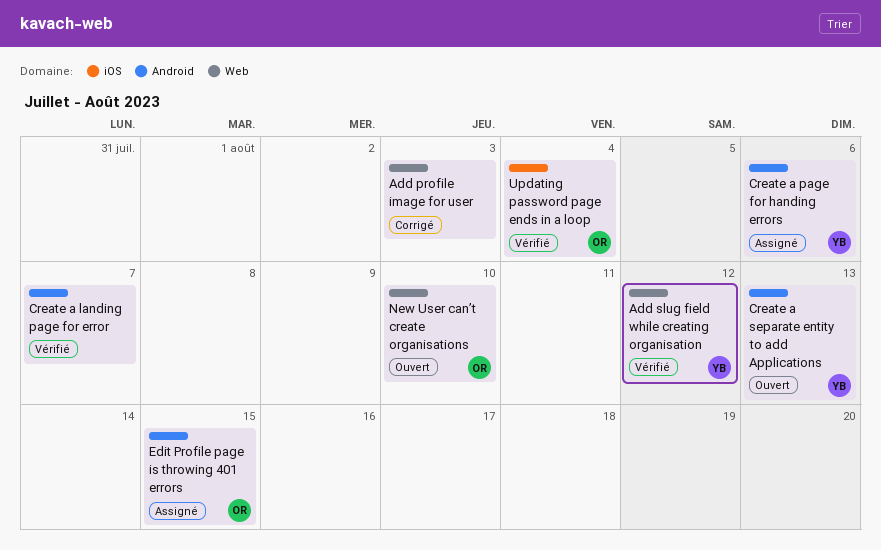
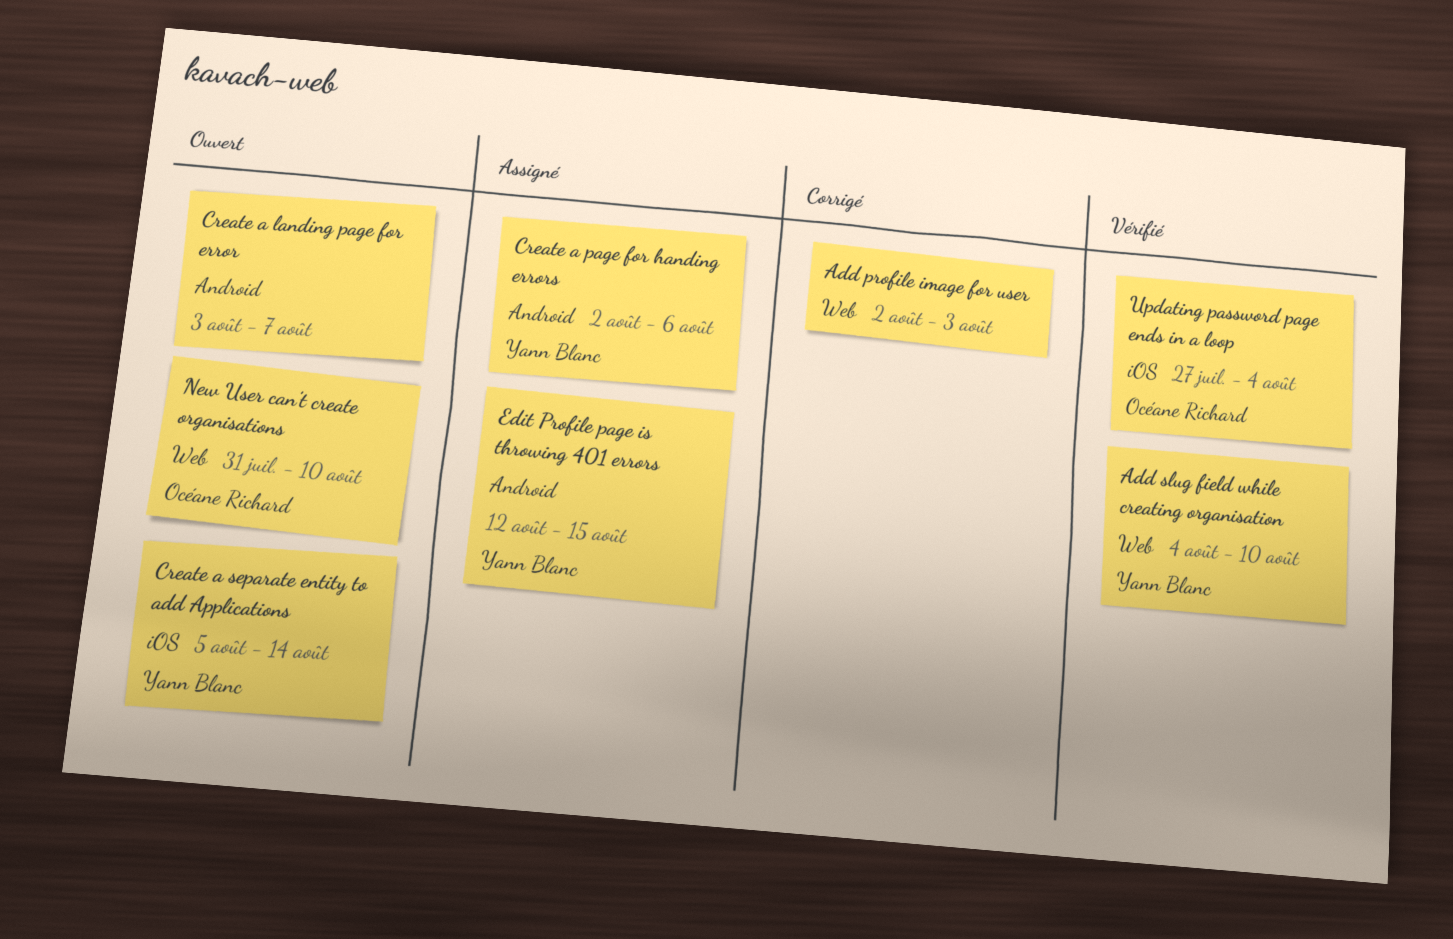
Add slug field while creating organisation, due: Aug 12 -> Aug 10
Create a landing page for error, status: Vérifié -> Ouvert
Create a separate entity to add Applications, label: Android -> iOS
Create a separate entity to add Applications, due: Aug 13 -> Aug 14
Edit Profile page is throwing 401 errors, owner: Océane Richard -> Yann Blanc

